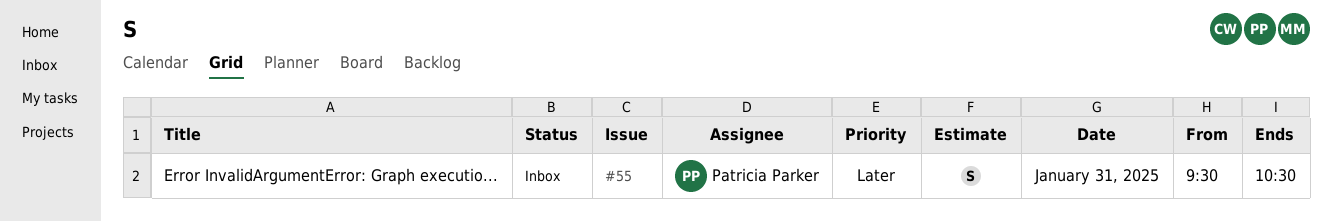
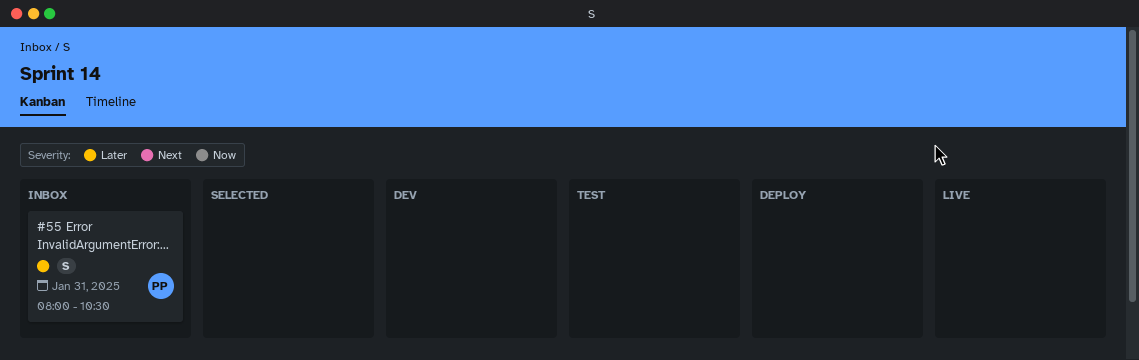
#55, begins: 09:30 -> 08:00

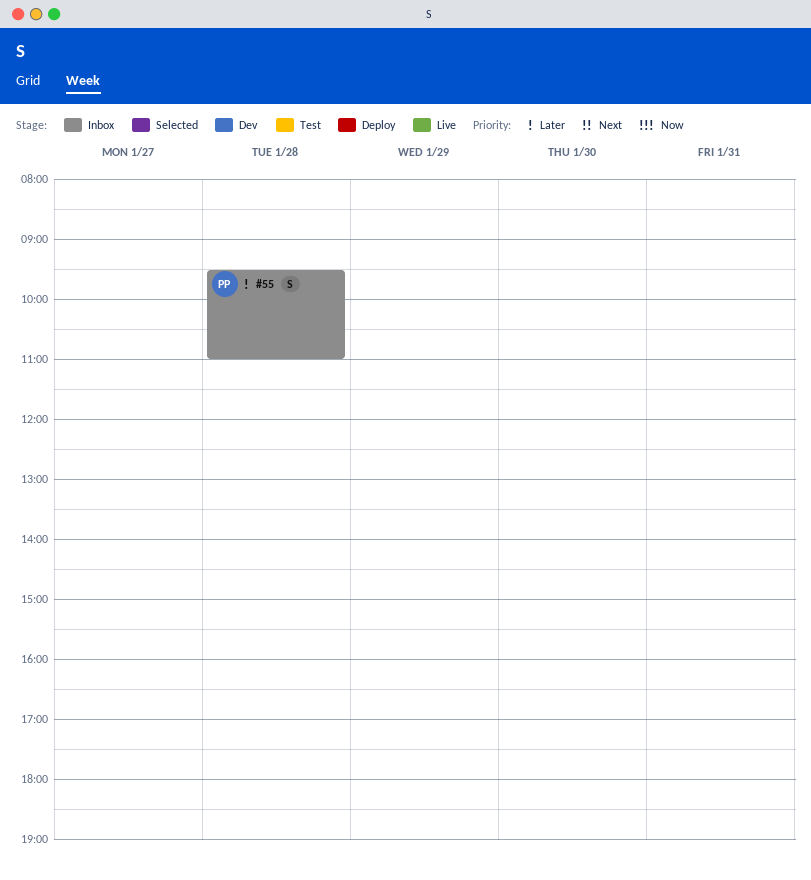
#55, day: Jan 31 -> Jan 28
#55, begins: 08:00 -> 09:30
#55, ends: 10:30 -> 11:00

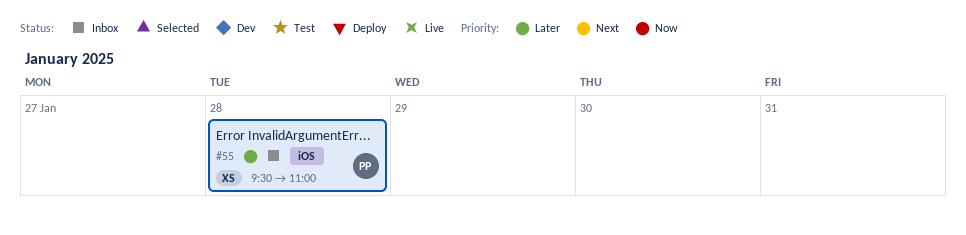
#55, estimate: S -> XS

